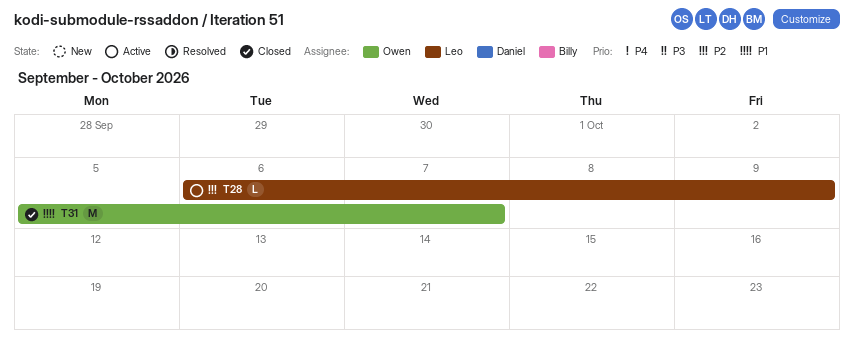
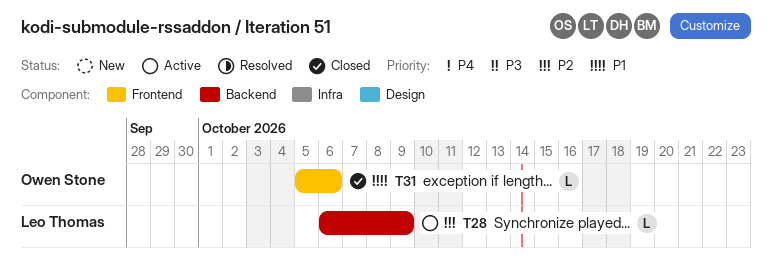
T31, estimate: M -> L
T31, due: Oct 7 -> Oct 6

